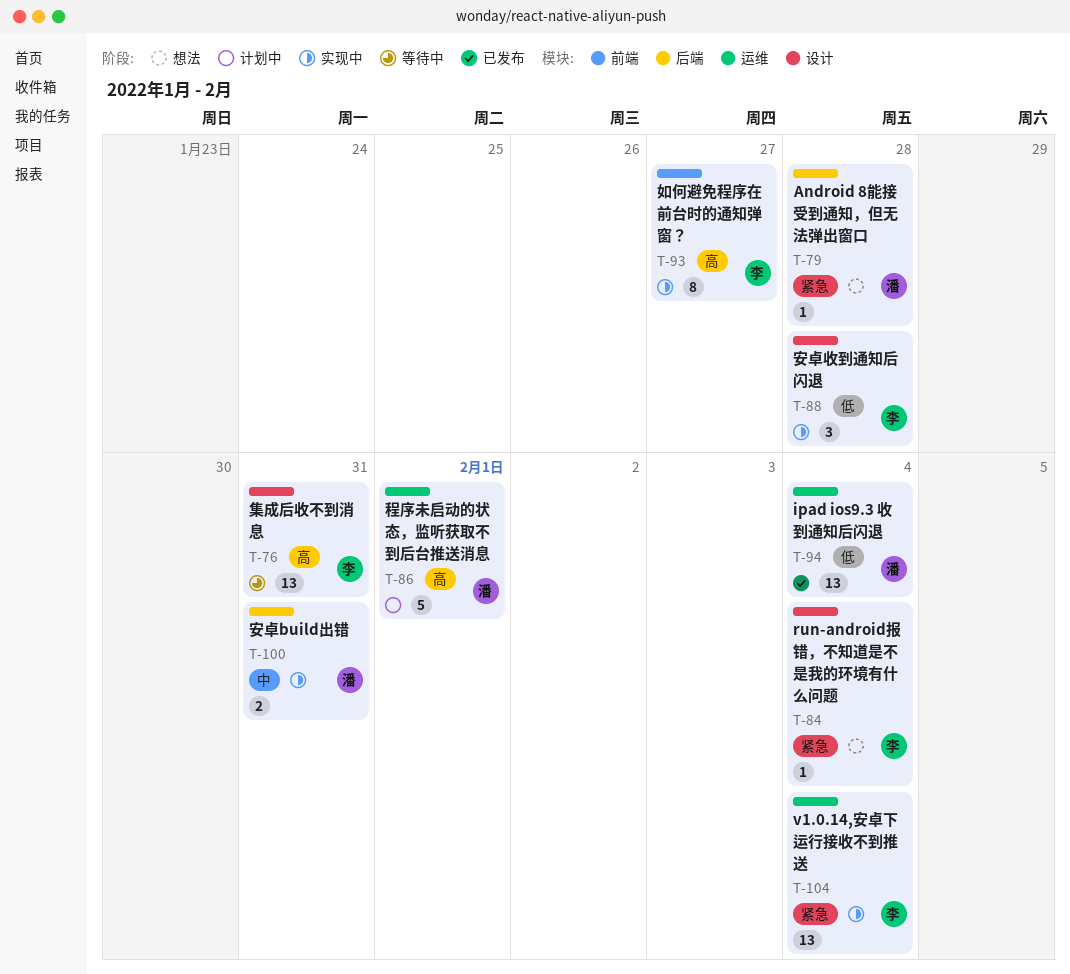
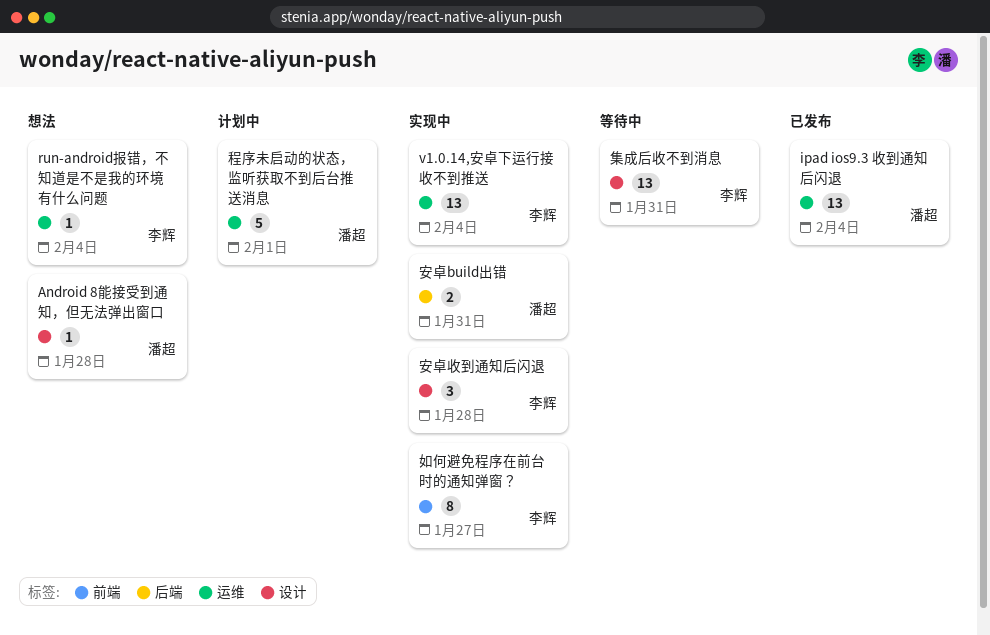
Android 8能接受到通知，但无法弹出窗口, label: 后端 -> 设计
run-android报错，不知道是不是我的环境有什么问题, label: 设计 -> 运维

